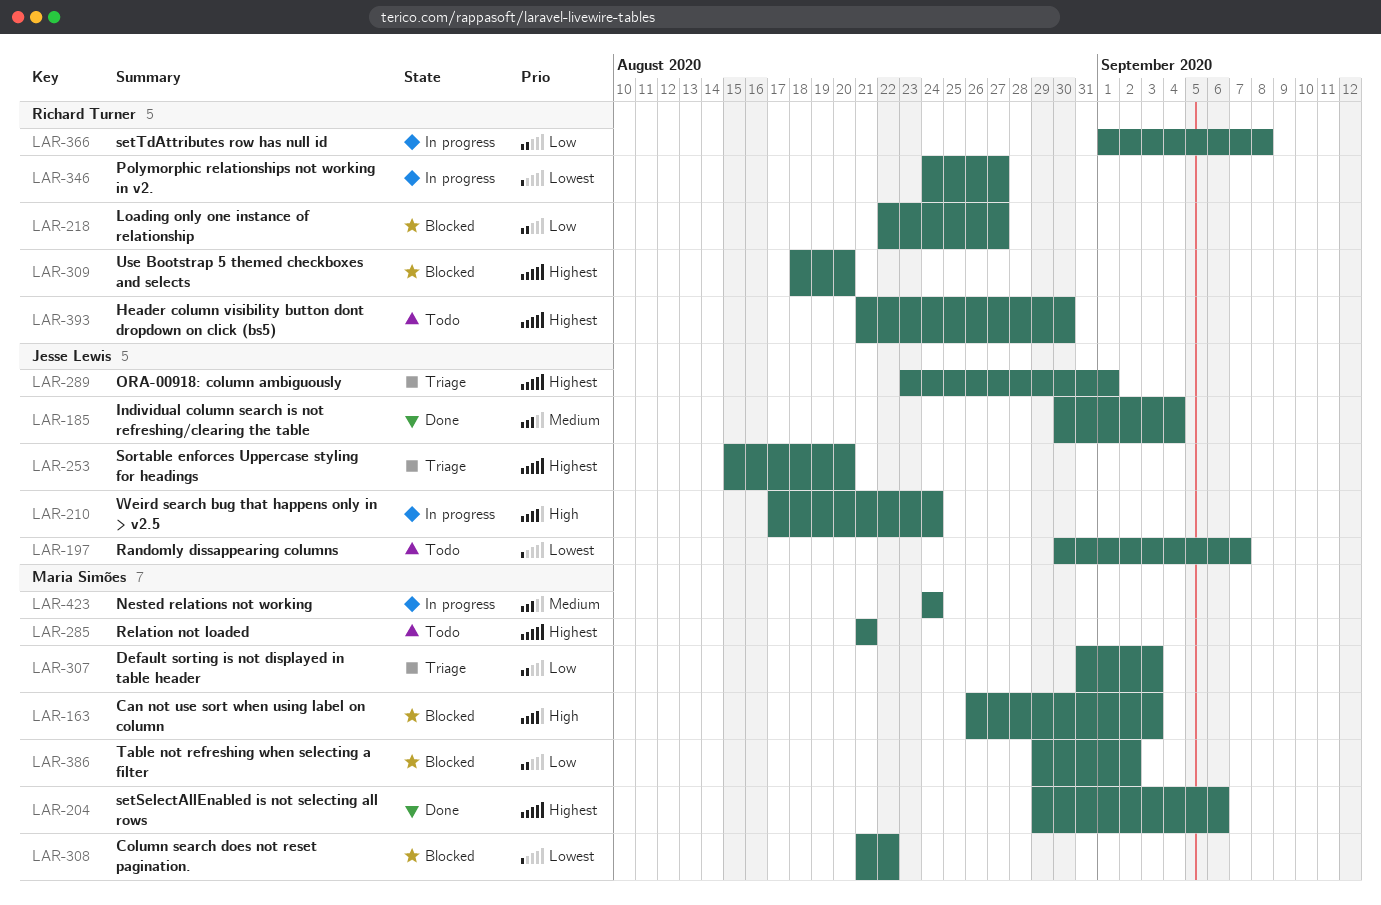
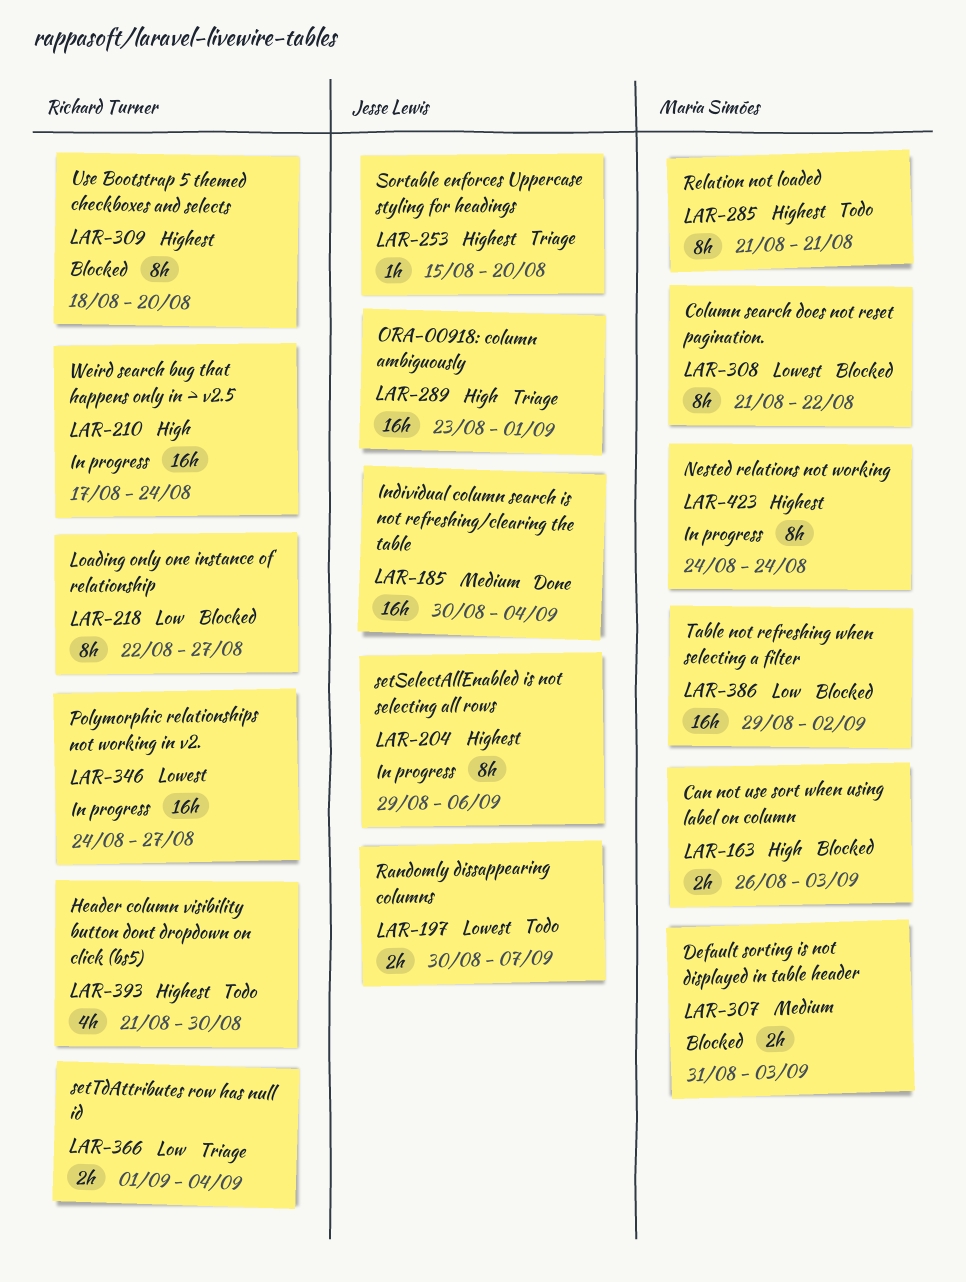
LAR-204, status: Done -> In progress
LAR-204, owner: Maria Simões -> Jesse Lewis
LAR-210, owner: Jesse Lewis -> Richard Turner
LAR-289, priority: Highest -> High
LAR-307, status: Triage -> Blocked
LAR-307, priority: Low -> Medium
LAR-366, status: In progress -> Triage
LAR-366, due: Sep 8 -> Sep 4
LAR-423, priority: Medium -> Highest

